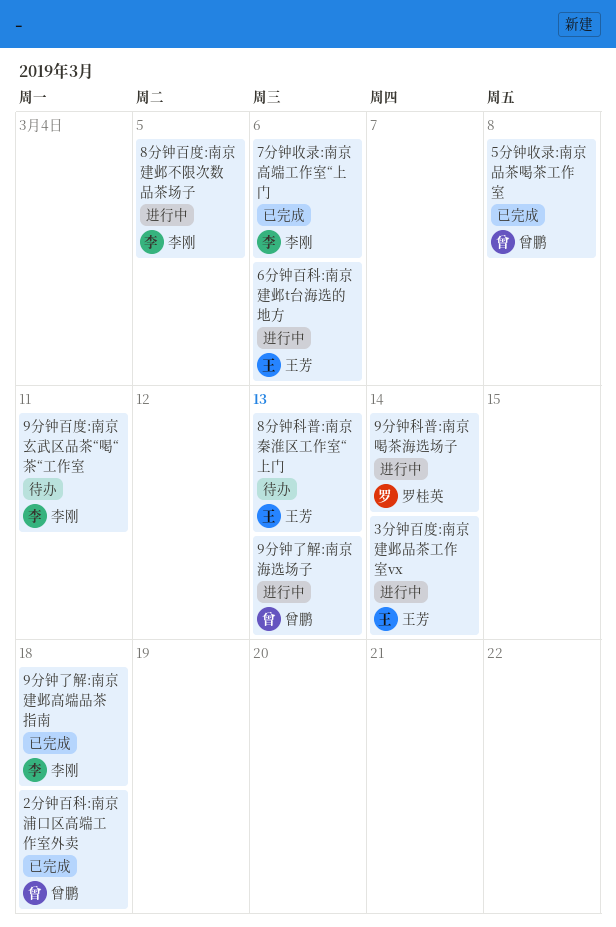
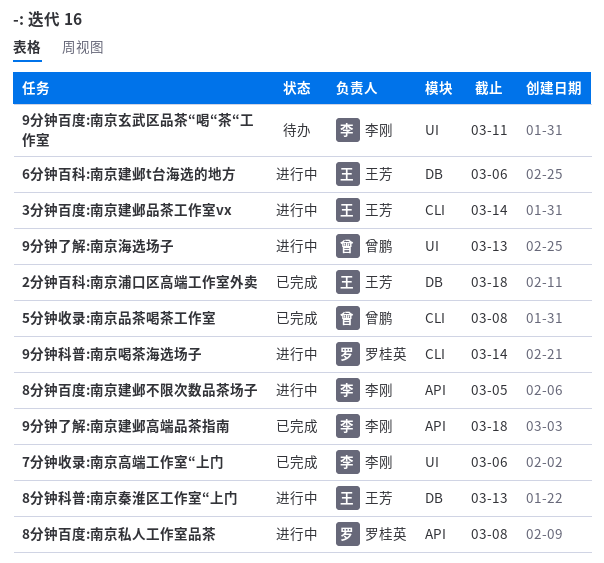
2分钟百科:南京浦口区高端工作室外卖, owner: 曾鹏 -> 王芳
8分钟百度:南京私人工作室品茶: none -> present
8分钟科普:南京秦淮区工作室“上门, status: 待办 -> 进行中

